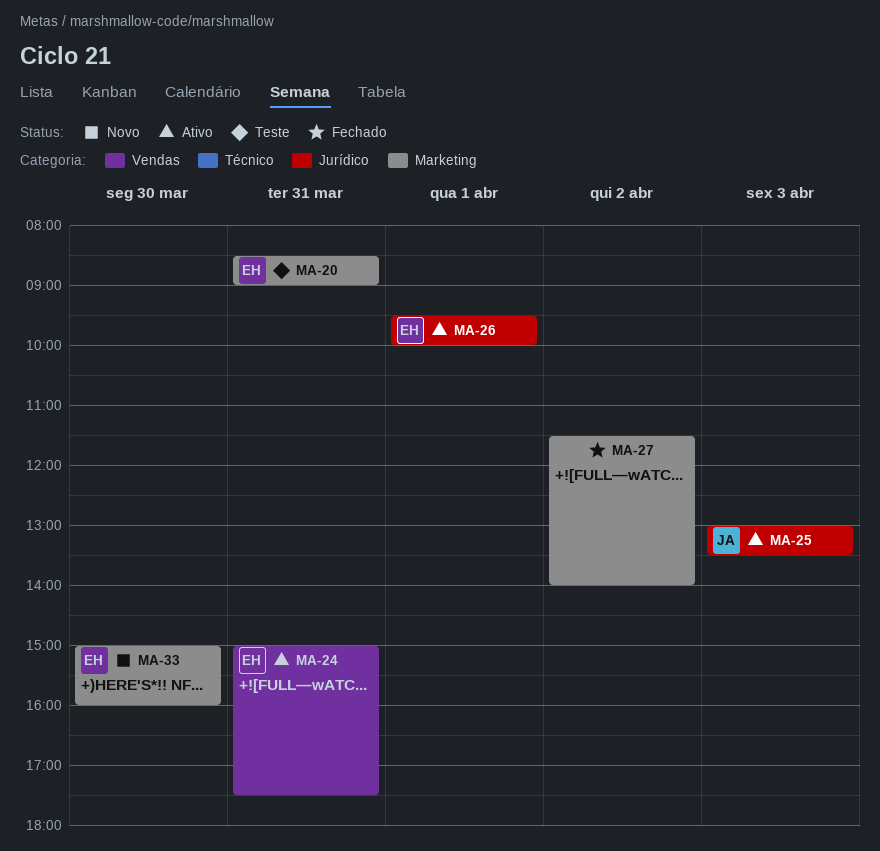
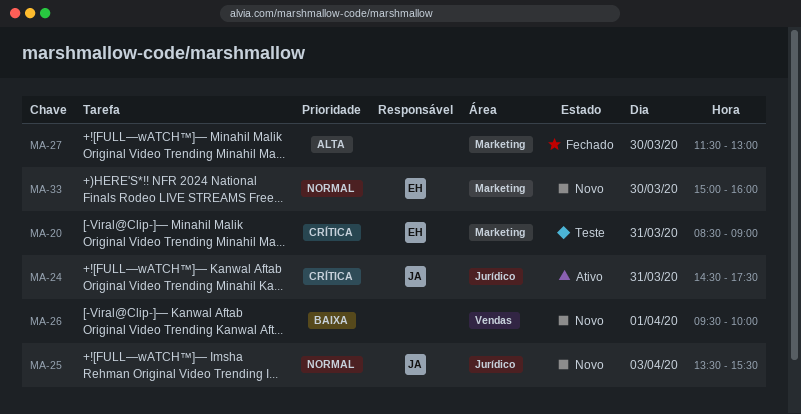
MA-24, owner: EH -> JA
MA-24, label: Vendas -> Jurídico
MA-24, begins: 15:00 -> 14:30
MA-25, status: Ativo -> Novo
MA-25, begins: 13:00 -> 13:30
MA-25, ends: 13:30 -> 15:30
MA-26, status: Ativo -> Novo
MA-26, owner: EH -> none
MA-26, label: Jurídico -> Vendas
MA-27, day: Apr 2 -> Mar 30
MA-27, ends: 14:00 -> 13:00

